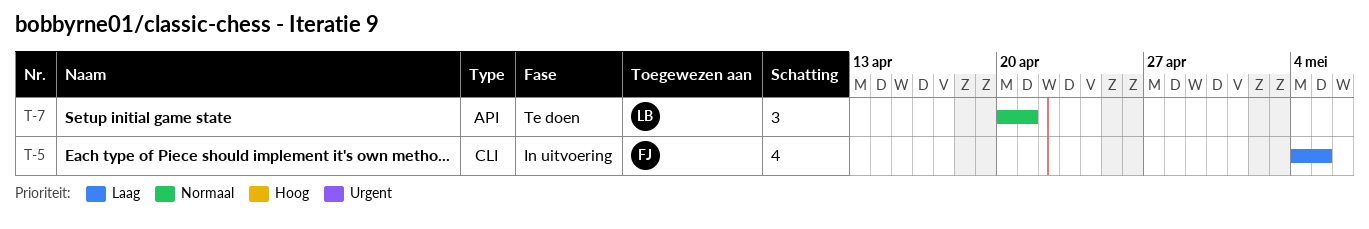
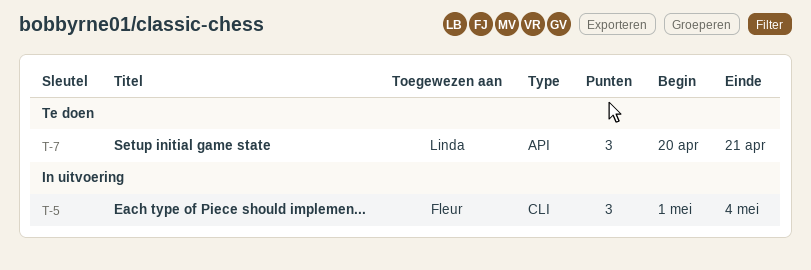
T-5, estimate: 4 -> 3
T-5, start: May 4 -> May 1
T-5, due: May 5 -> May 4

